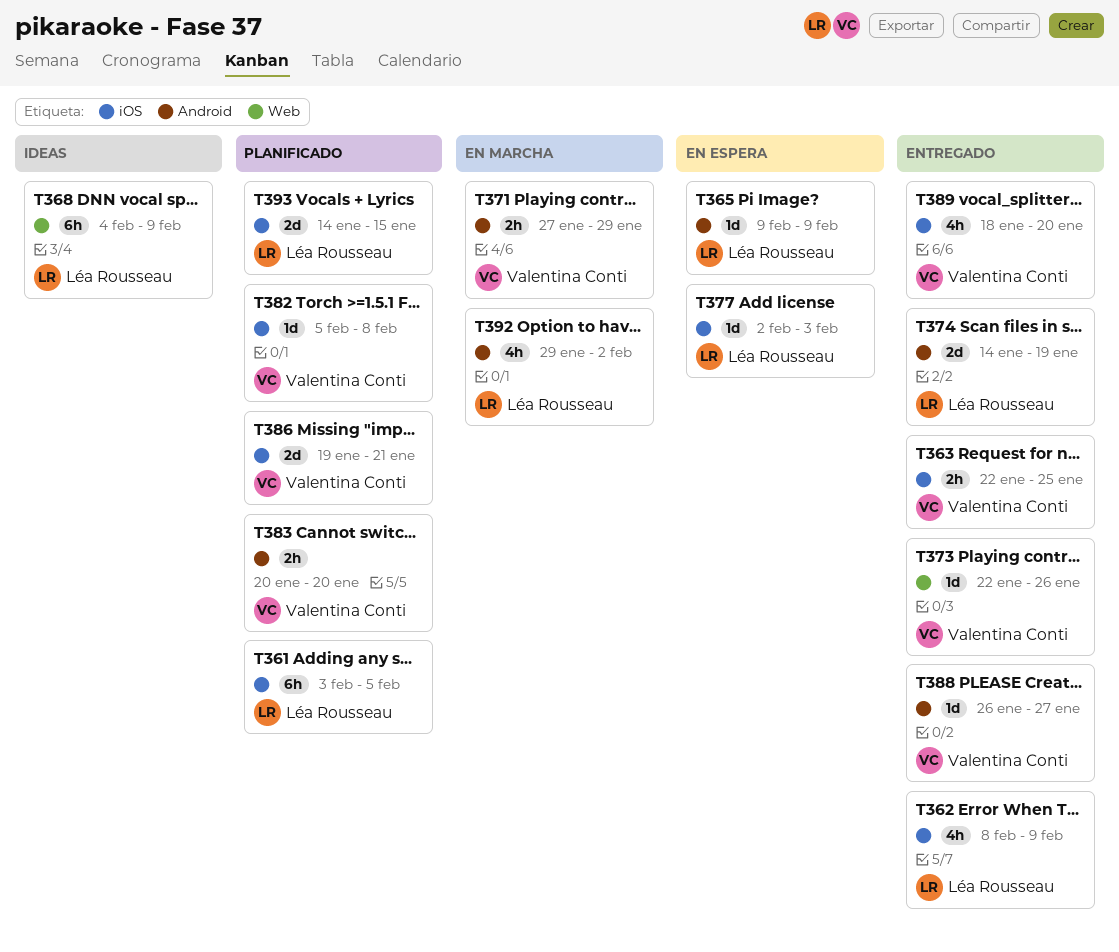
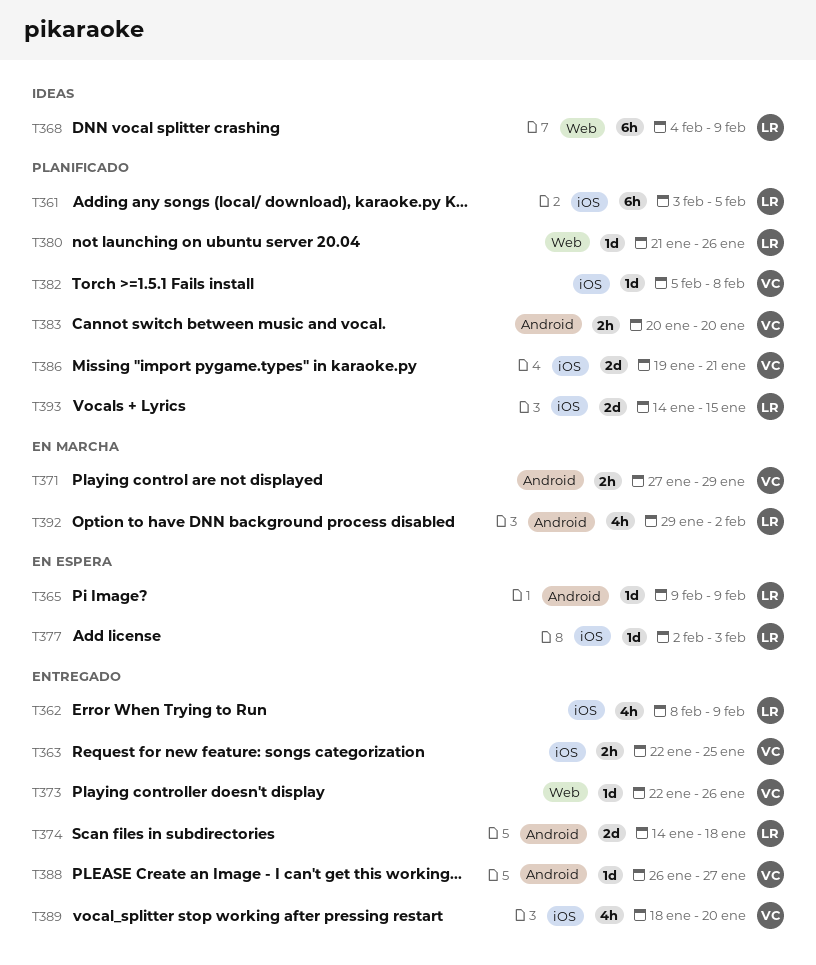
T374, due: Jan 19 -> Jan 18
T380: none -> present

